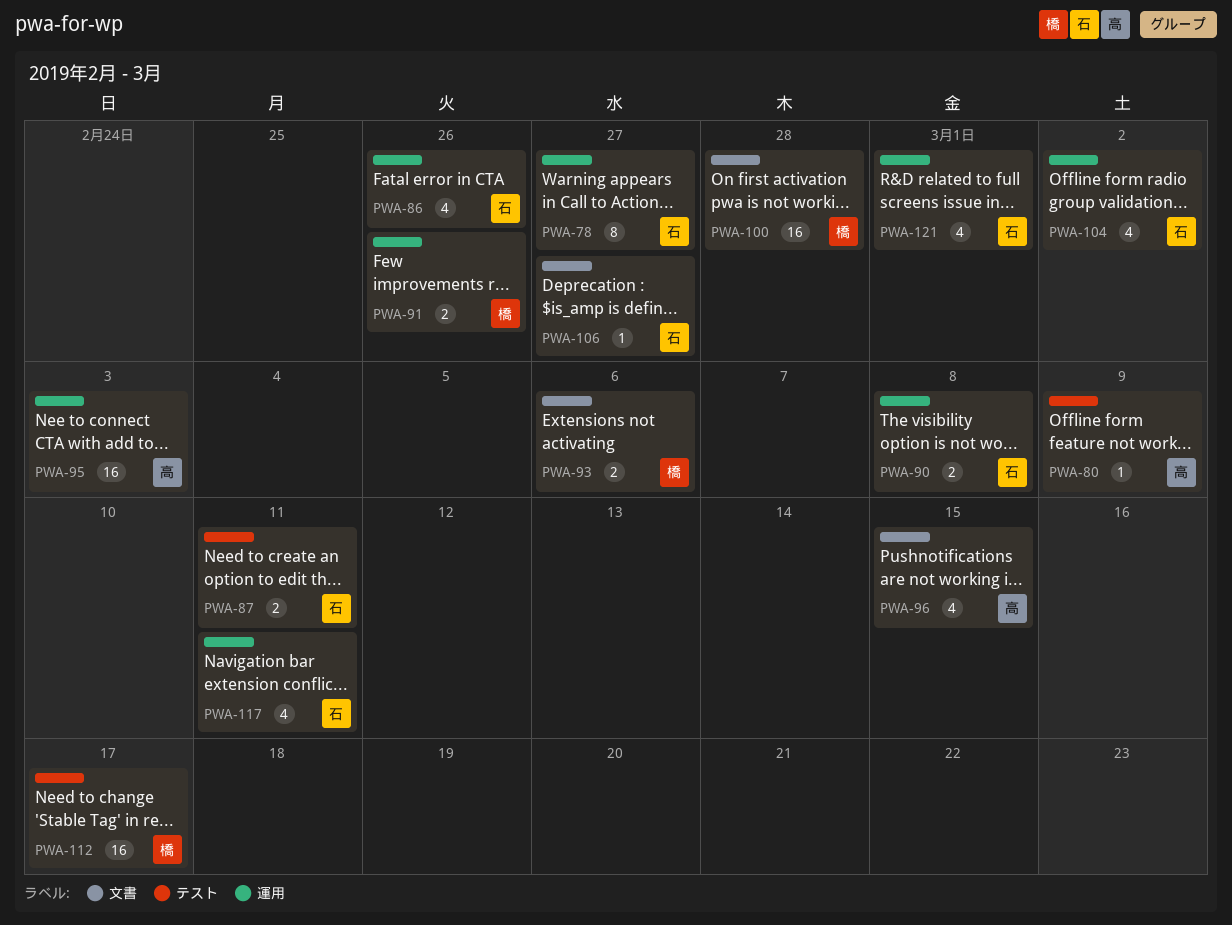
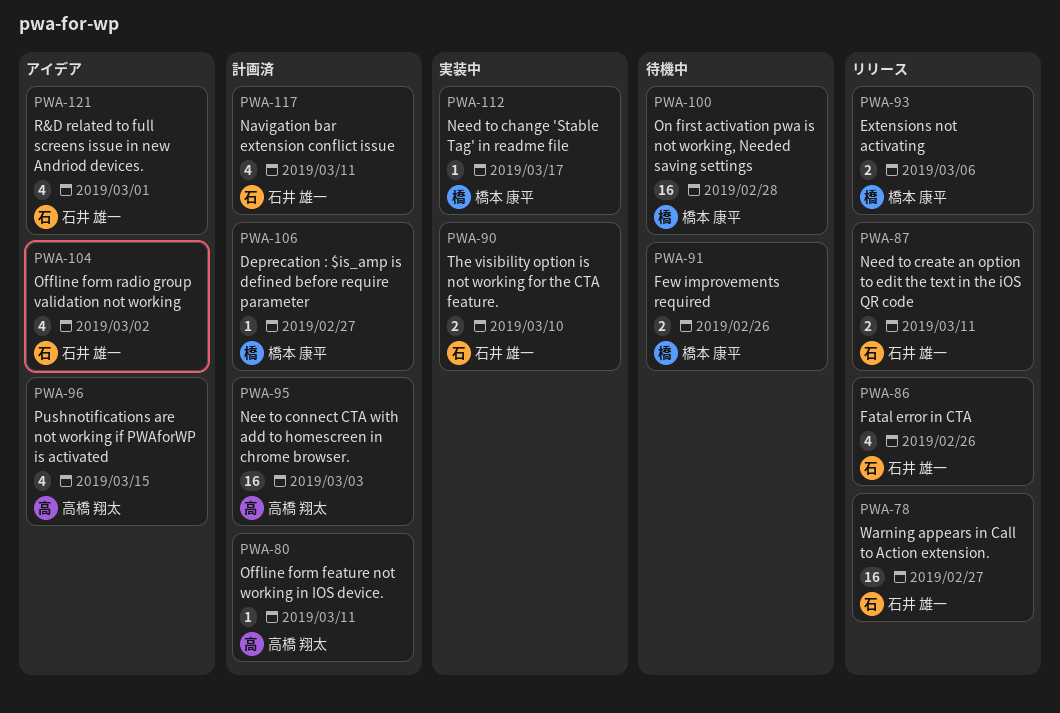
PWA-78, estimate: 8 -> 16
PWA-80, due: Mar 9 -> Mar 11
PWA-90, due: Mar 8 -> Mar 10
PWA-106, owner: 石井 雄一 -> 橋本 康平
PWA-112, estimate: 16 -> 1

